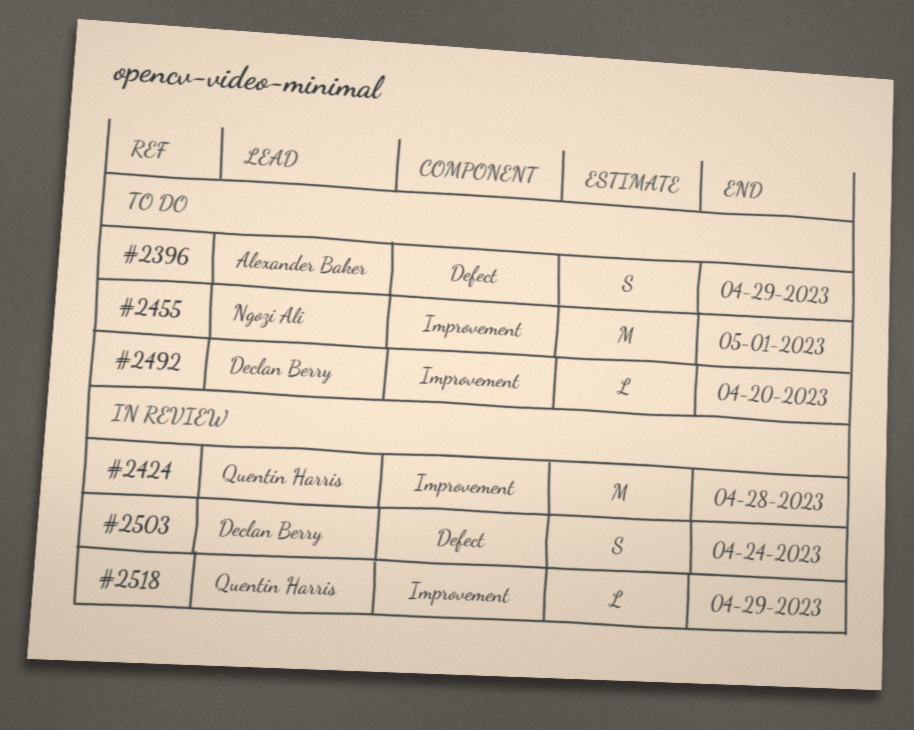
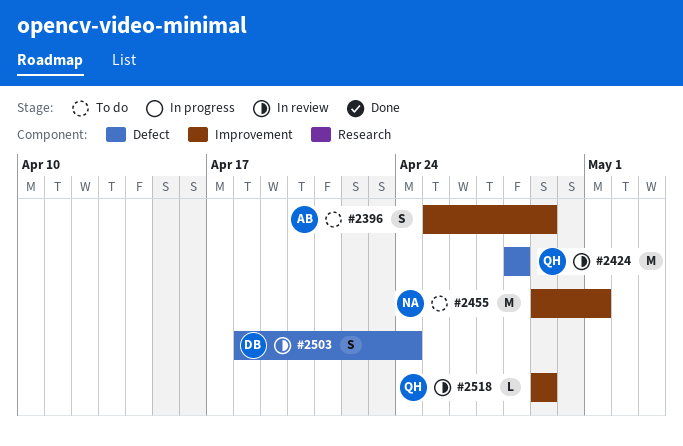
#2396, label: Defect -> Improvement
#2424, label: Improvement -> Defect
#2492: present -> none

